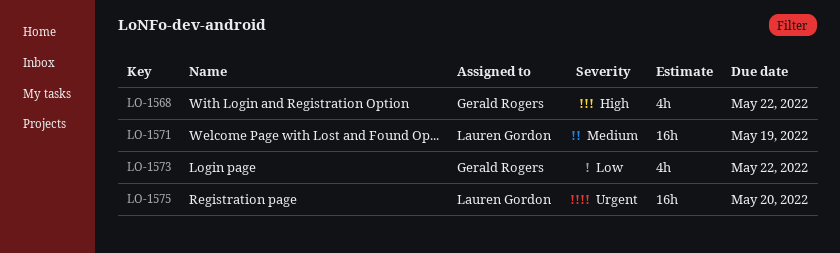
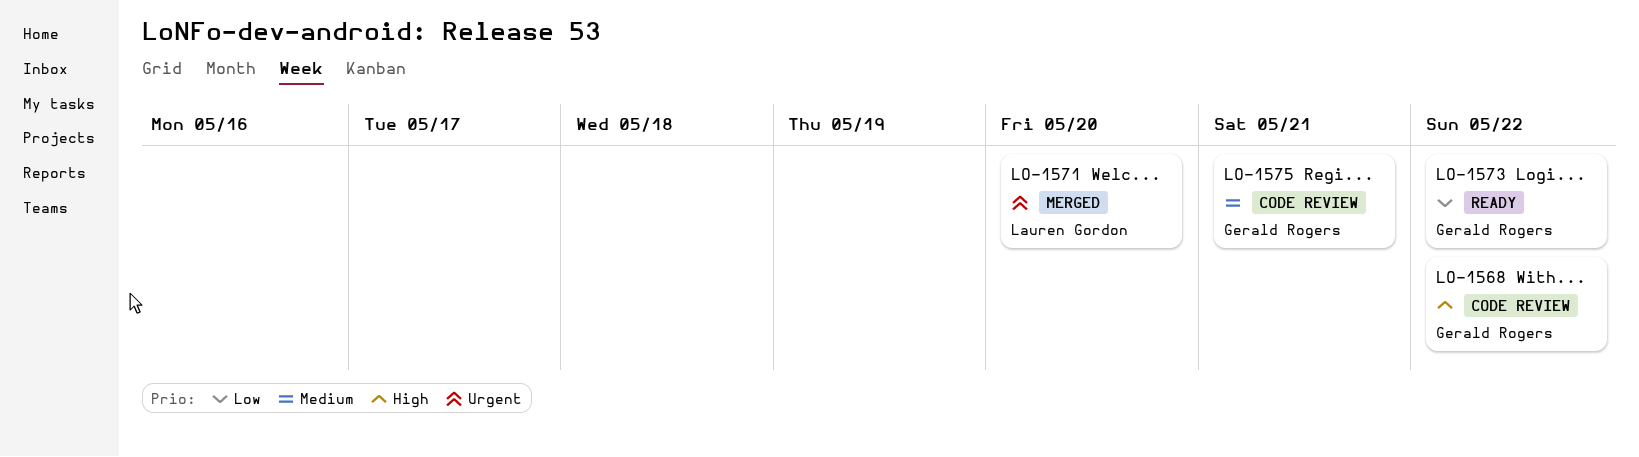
LO-1571, priority: Medium -> Urgent
LO-1571, due: May 19 -> May 20
LO-1575, owner: Lauren Gordon -> Gerald Rogers
LO-1575, priority: Urgent -> Medium
LO-1575, due: May 20 -> May 21

